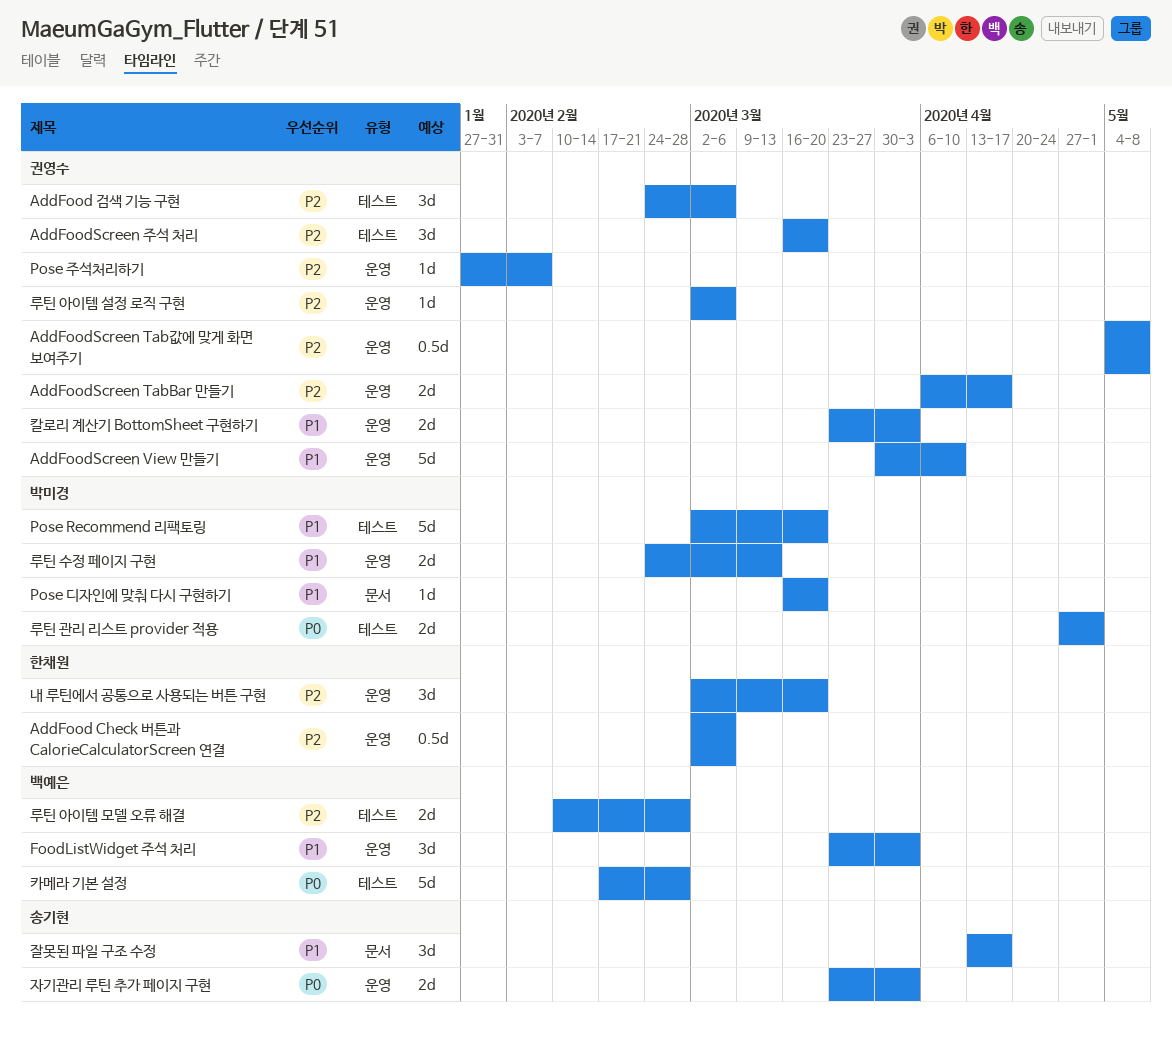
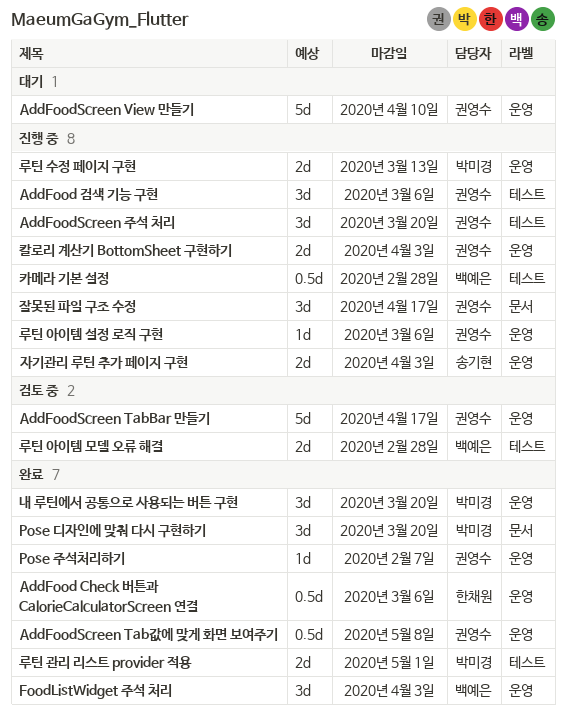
AddFoodScreen TabBar 만들기, estimate: 2d -> 5d
Pose Recommend 리팩토링: present -> none
Pose 디자인에 맞춰 다시 구현하기, estimate: 1d -> 3d
내 루틴에서 공통으로 사용되는 버튼 구현, owner: 한채원 -> 박미경
잘못된 파일 구조 수정, owner: 송기현 -> 권영수
카메라 기본 설정, estimate: 5d -> 0.5d

